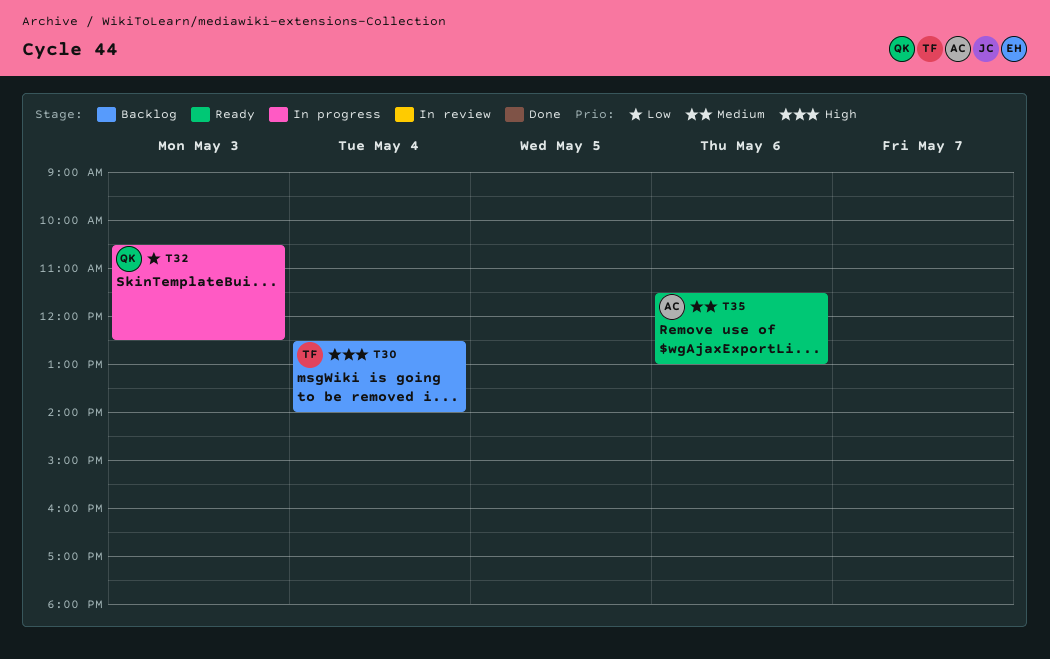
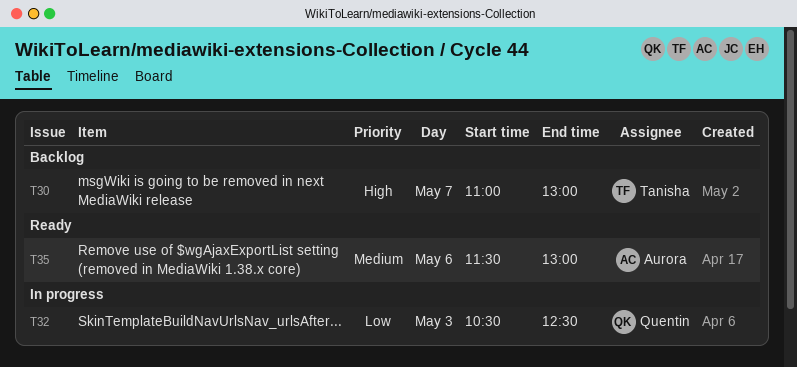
T30, day: May 4 -> May 7
T30, begins: 12:30 -> 11:00
T30, ends: 14:00 -> 13:00

